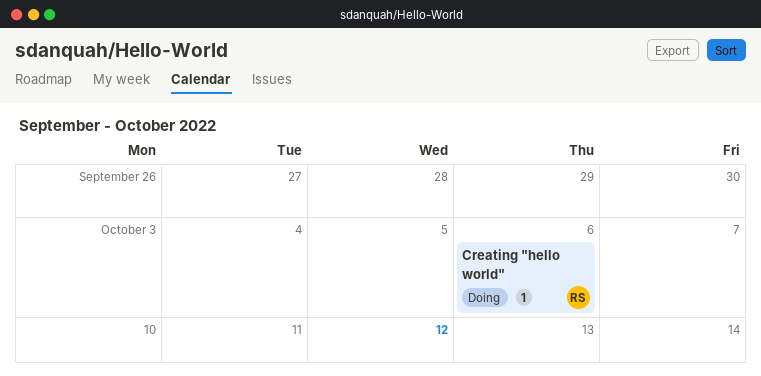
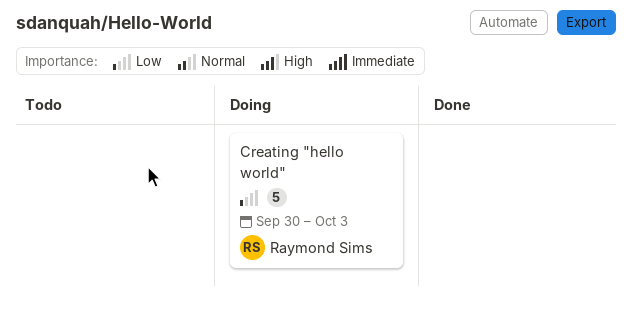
Creating "hello world", estimate: 1 -> 5
Creating "hello world", due: Oct 6 -> Oct 3

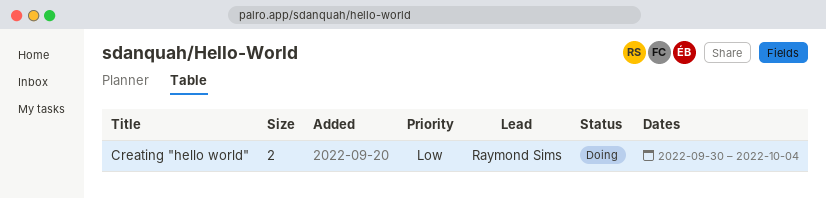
Creating "hello world", estimate: 5 -> 2
Creating "hello world", due: Oct 3 -> Oct 4

